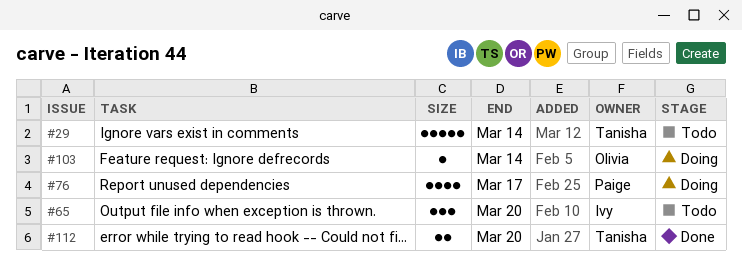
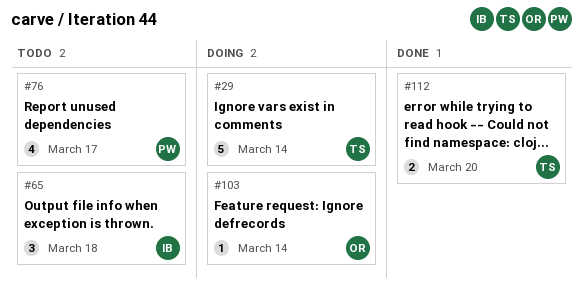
#29, status: Todo -> Doing
#65, due: Mar 20 -> Mar 18
#76, status: Doing -> Todo

